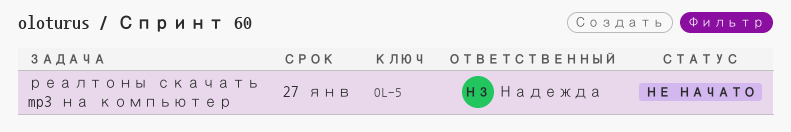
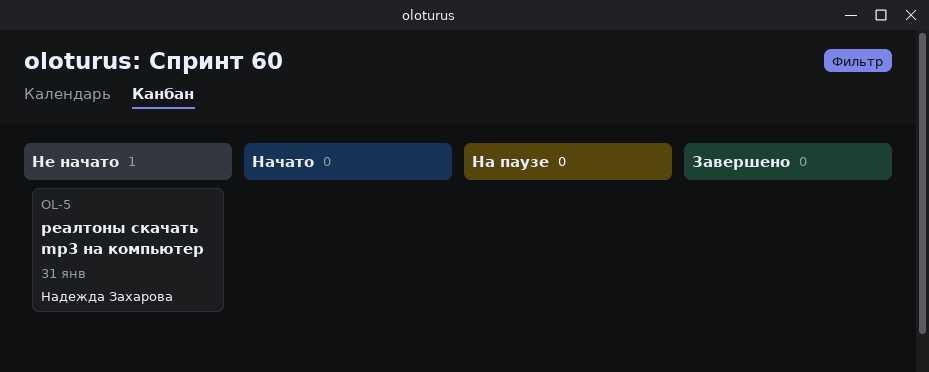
OL-5, due: Jan 27 -> Jan 31

